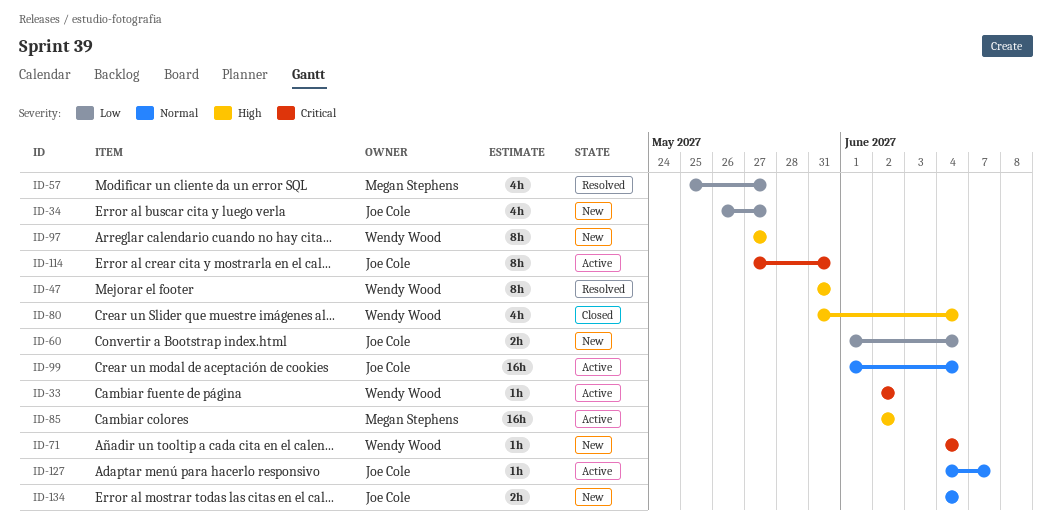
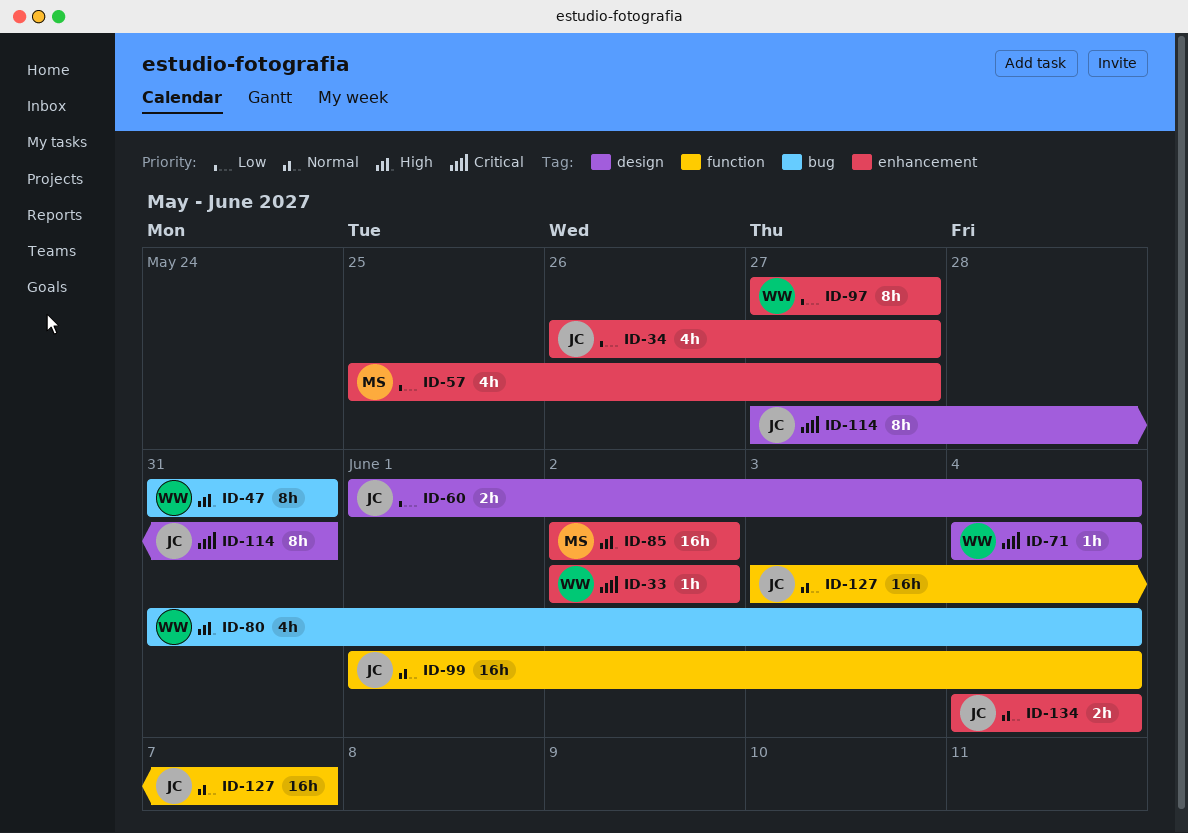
ID-97, priority: High -> Low
ID-127, estimate: 1h -> 16h
ID-127, start: Jun 4 -> Jun 3

